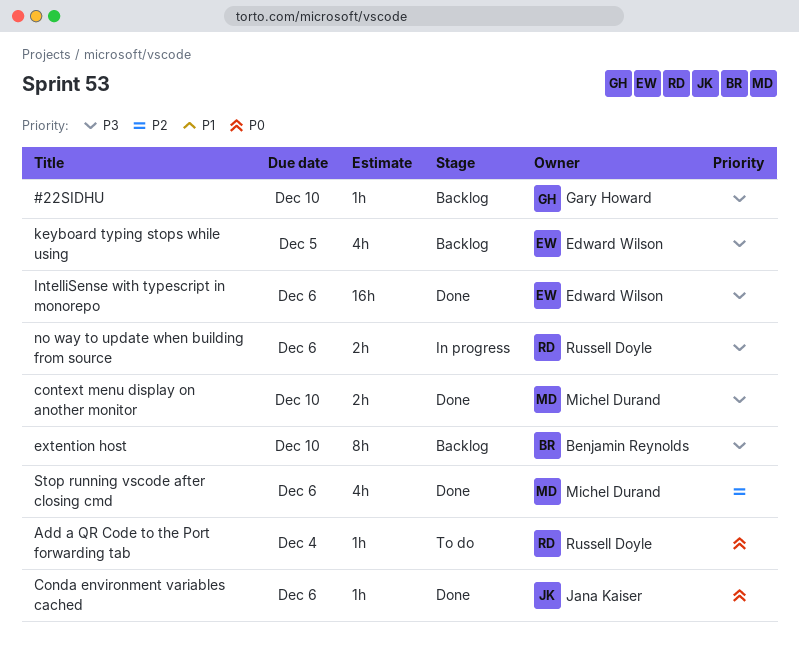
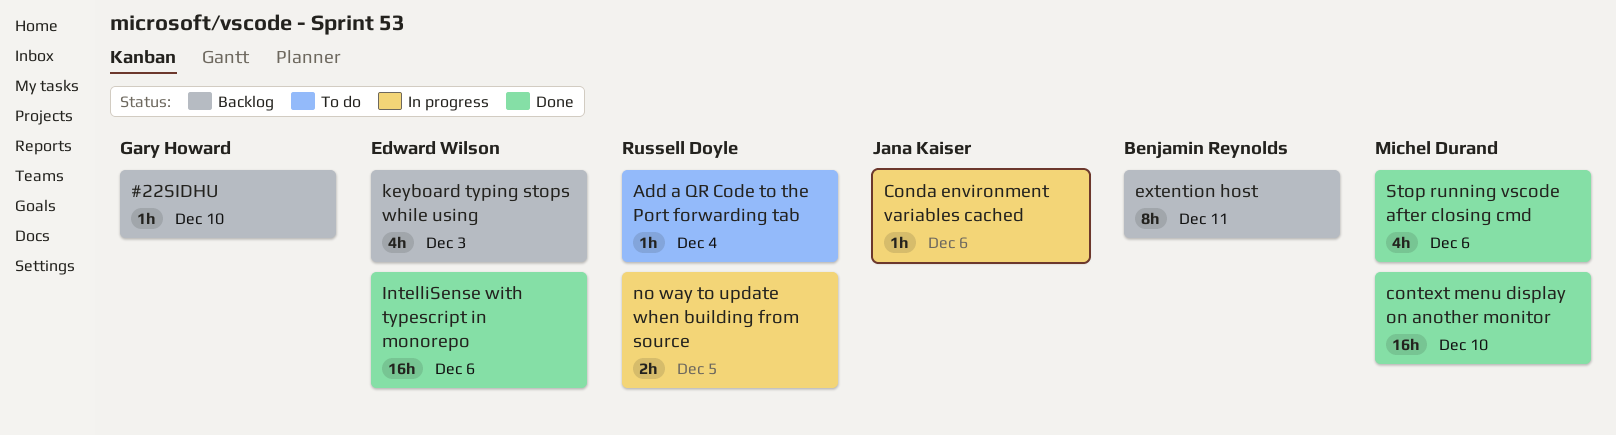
Conda environment variables cached, status: Done -> In progress
context menu display on another monitor, estimate: 2h -> 16h
extention host, due: Dec 10 -> Dec 11
keyboard typing stops while using, due: Dec 5 -> Dec 3
no way to update when building from source, due: Dec 6 -> Dec 5

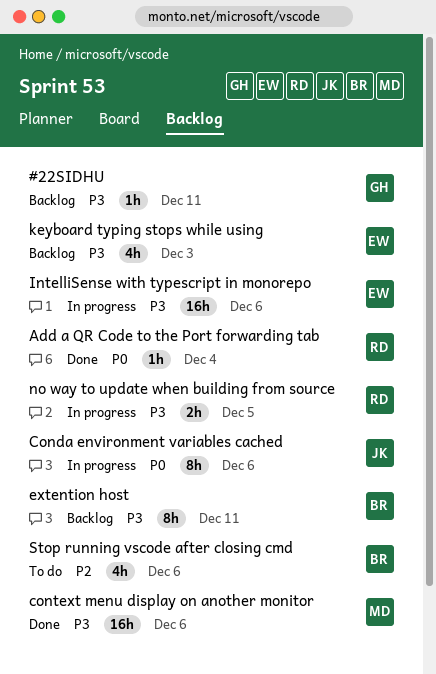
#22SIDHU, due: Dec 10 -> Dec 11
Add a QR Code to the Port forwarding tab, status: To do -> Done
Conda environment variables cached, estimate: 1h -> 8h
context menu display on another monitor, due: Dec 10 -> Dec 6
IntelliSense with typescript in monorepo, status: Done -> In progress
Stop running vscode after closing cmd, status: Done -> To do
Stop running vscode after closing cmd, owner: Michel Durand -> Benjamin Reynolds

